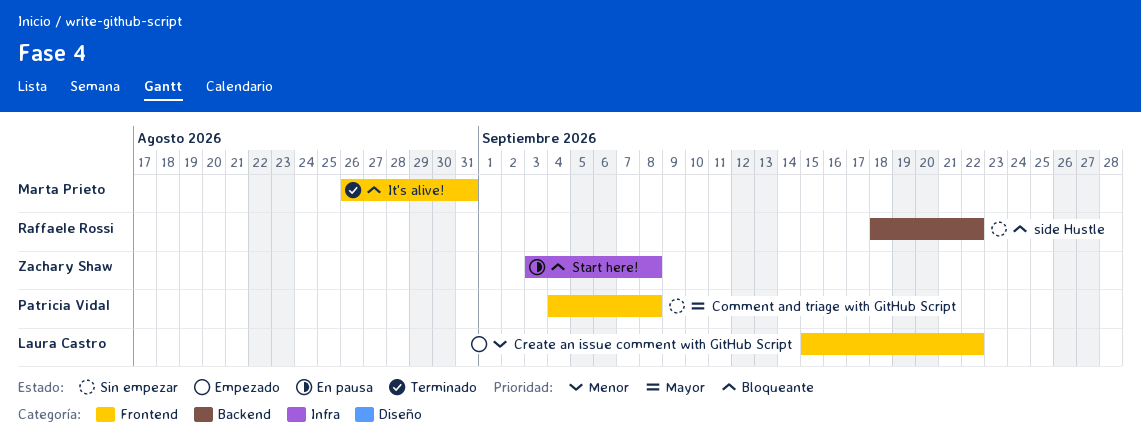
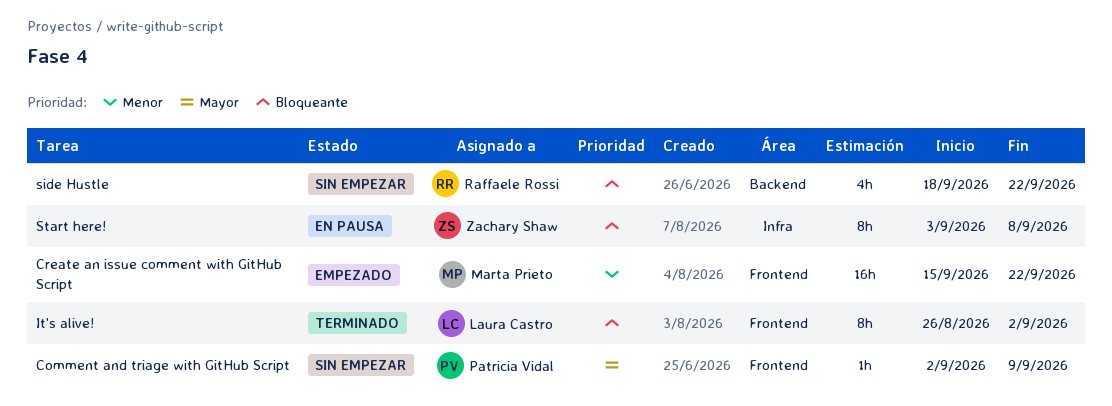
Comment and triage with GitHub Script, start: Sep 4 -> Sep 2
Comment and triage with GitHub Script, due: Sep 8 -> Sep 9
Create an issue comment with GitHub Script, owner: Laura Castro -> Marta Prieto
It's alive!, owner: Marta Prieto -> Laura Castro
It's alive!, due: Aug 31 -> Sep 2

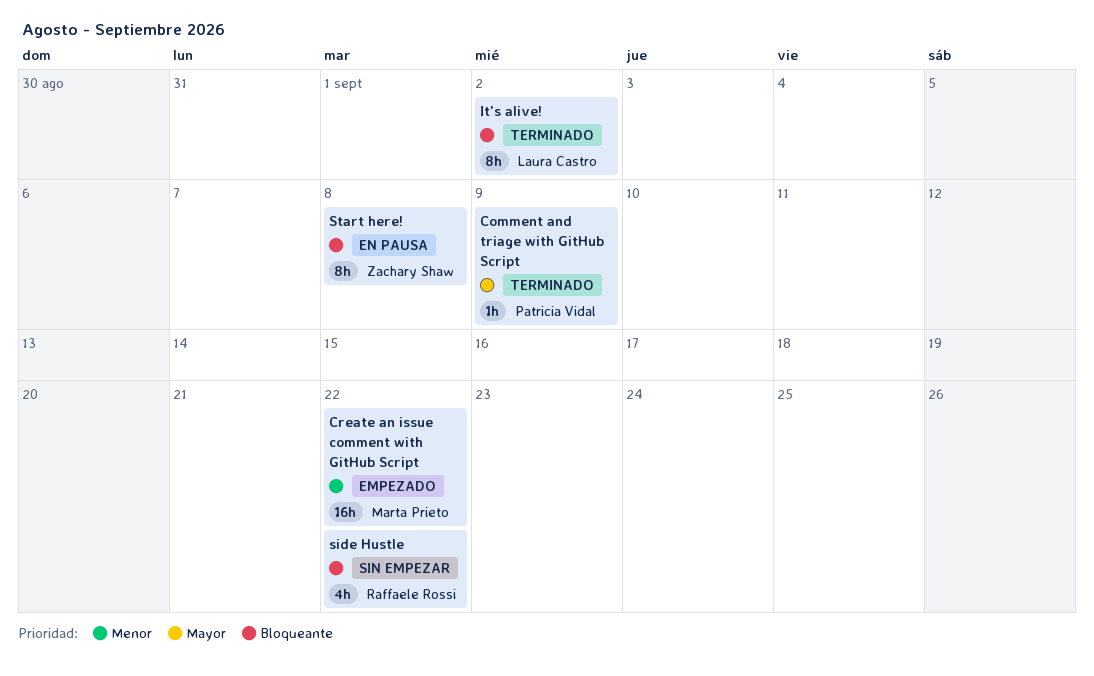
Comment and triage with GitHub Script, status: Sin empezar -> Terminado

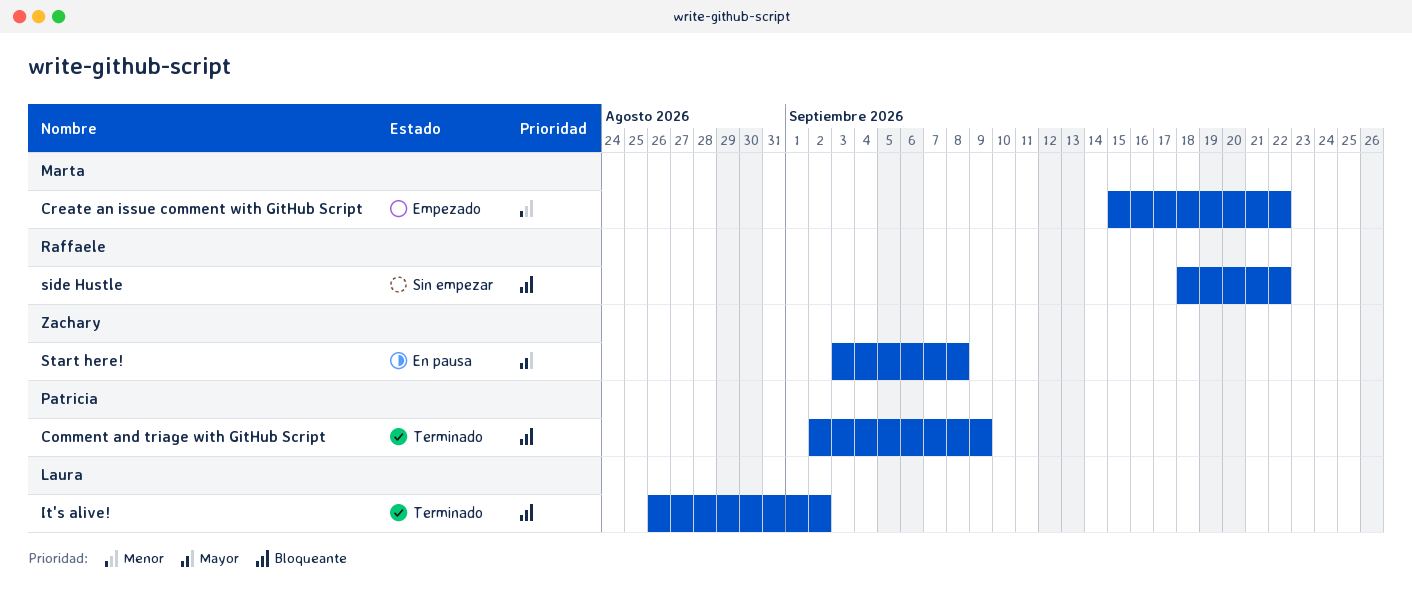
Comment and triage with GitHub Script, priority: Mayor -> Bloqueante
Start here!, priority: Bloqueante -> Mayor

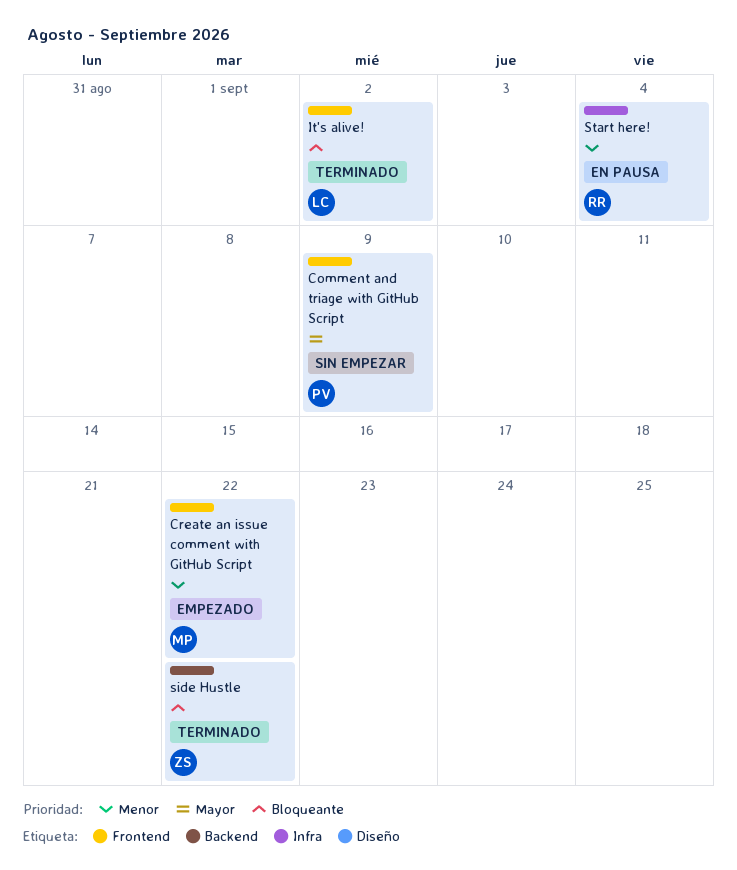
Comment and triage with GitHub Script, status: Terminado -> Sin empezar
Comment and triage with GitHub Script, priority: Bloqueante -> Mayor
side Hustle, status: Sin empezar -> Terminado
side Hustle, owner: Raffaele -> Zachary
Start here!, owner: Zachary -> Raffaele
Start here!, priority: Mayor -> Menor
Start here!, due: Sep 8 -> Sep 4

